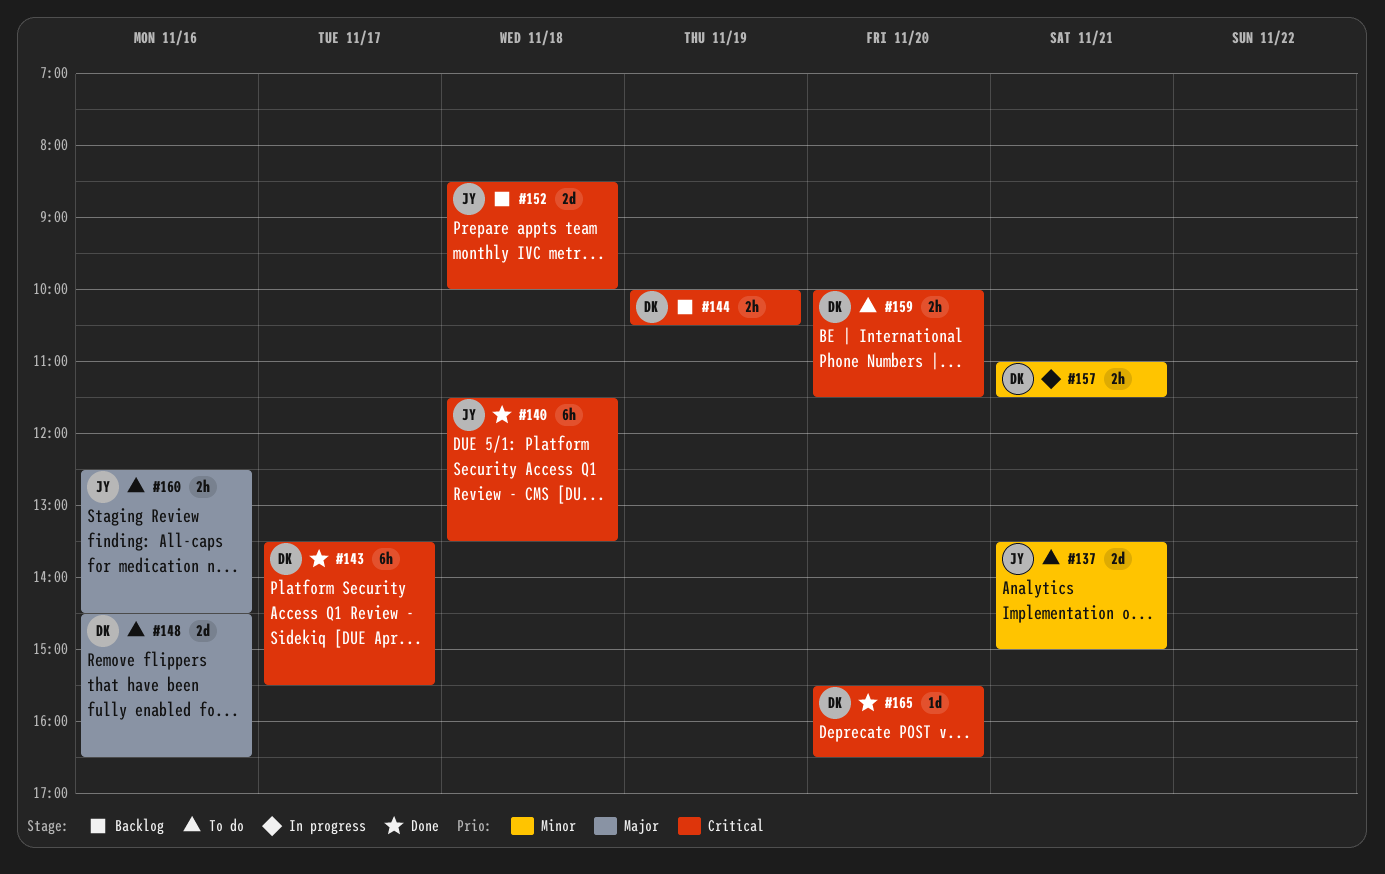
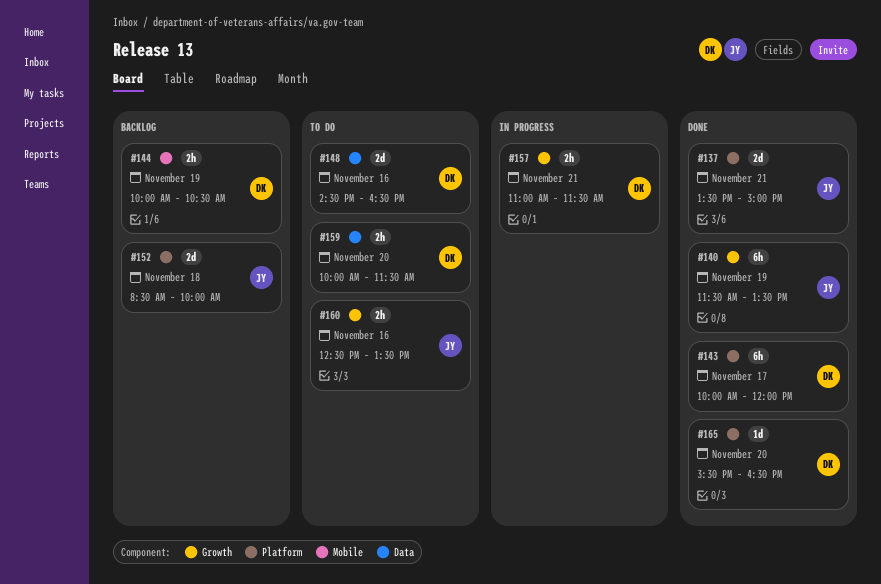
#137, status: To do -> Done
#140, day: Nov 18 -> Nov 19
#143, begins: 13:30 -> 10:00
#143, ends: 15:30 -> 12:00
#160, ends: 14:30 -> 13:30

